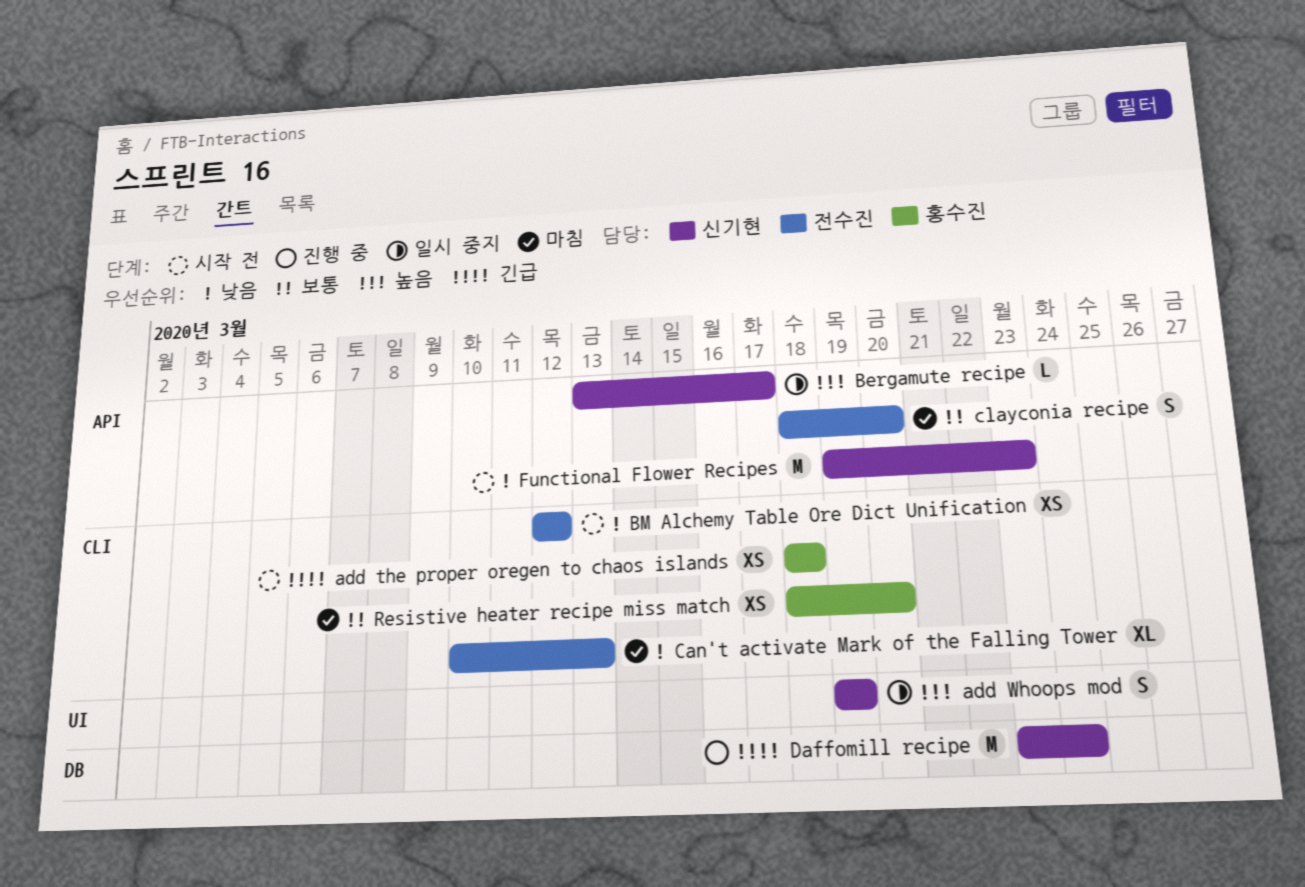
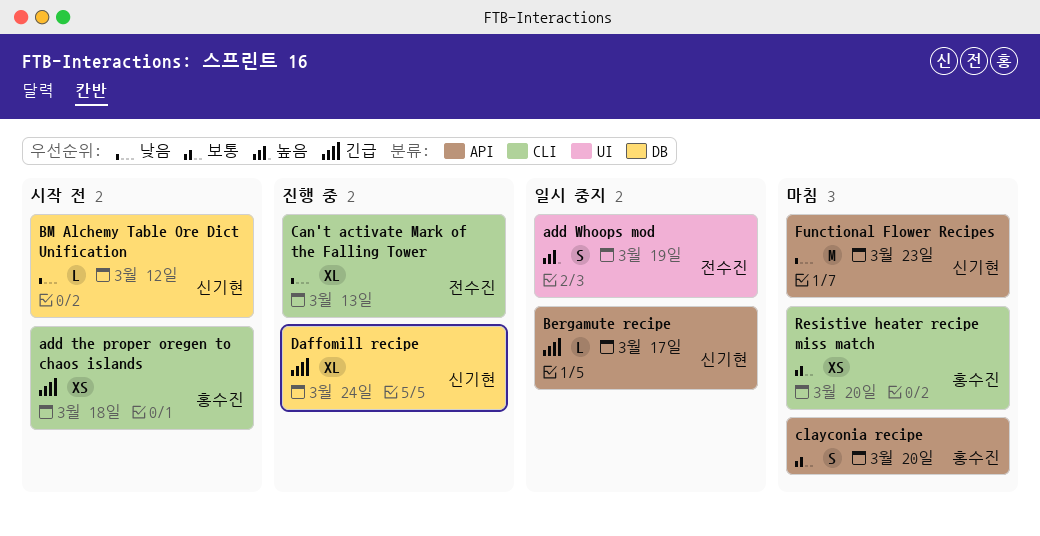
add Whoops mod, owner: 신기현 -> 전수진
Bergamute recipe, priority: 높음 -> 긴급
BM Alchemy Table Ore Dict Unification, owner: 전수진 -> 신기현
BM Alchemy Table Ore Dict Unification, label: CLI -> DB
BM Alchemy Table Ore Dict Unification, estimate: XS -> L
Can't activate Mark of the Falling Tower, status: 마침 -> 진행 중
clayconia recipe, owner: 전수진 -> 홍수진
Daffomill recipe, estimate: M -> XL
Functional Flower Recipes, status: 시작 전 -> 마침

